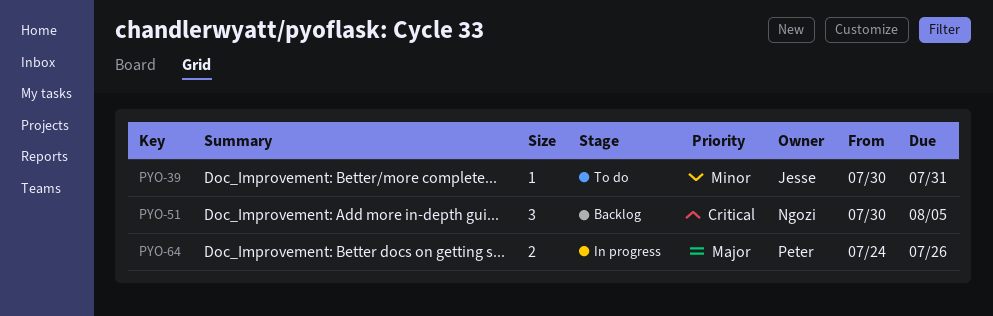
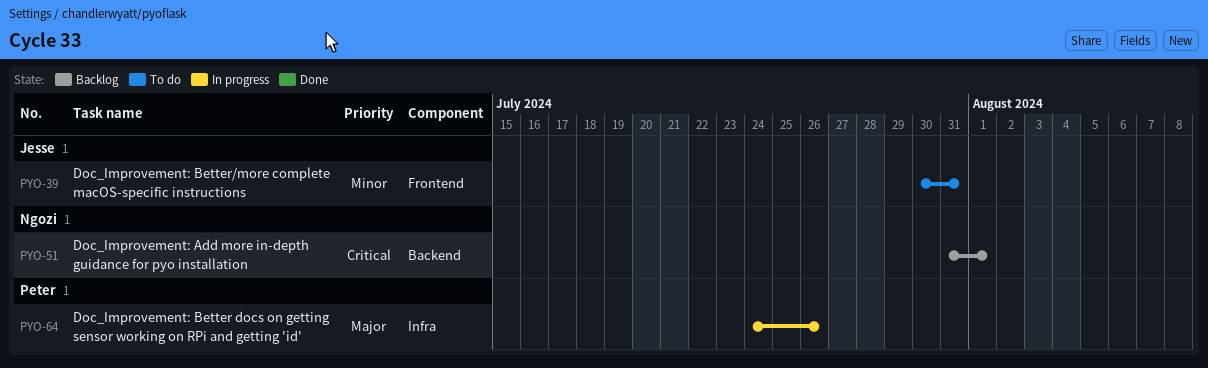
PYO-51, start: Jul 30 -> Jul 31
PYO-51, due: Aug 5 -> Aug 1

